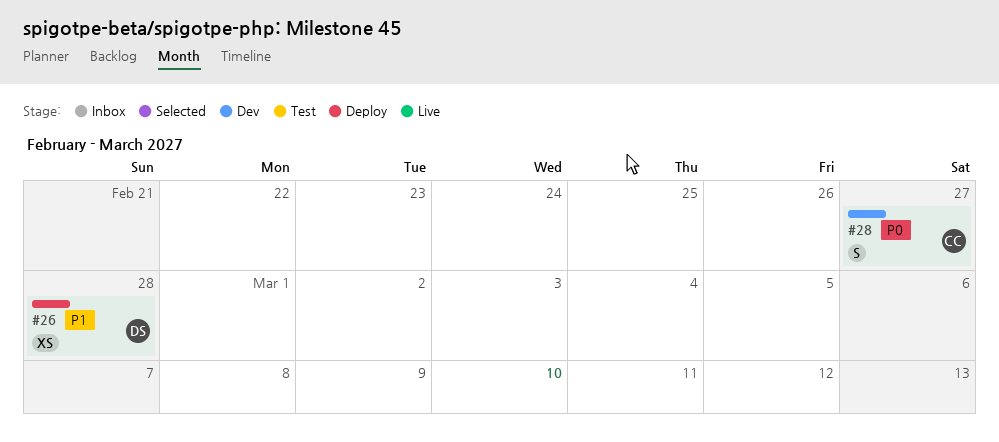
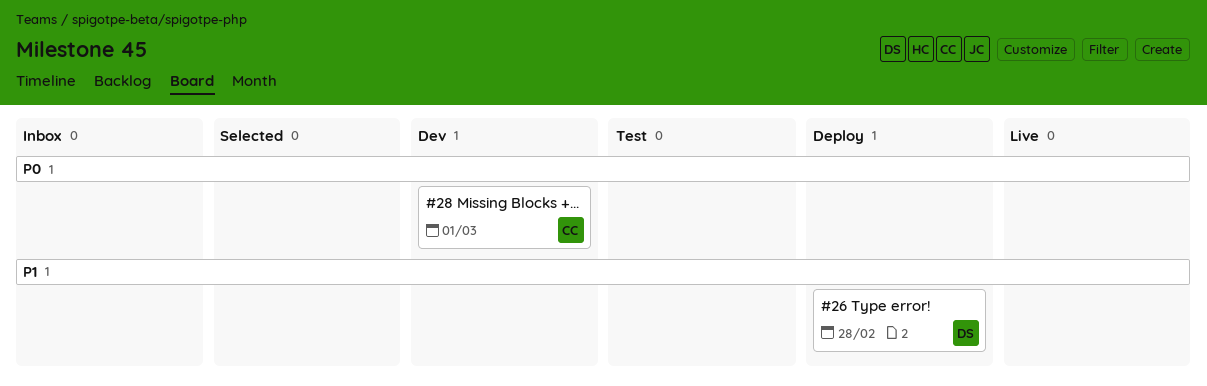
#28, due: Feb 27 -> Mar 1

